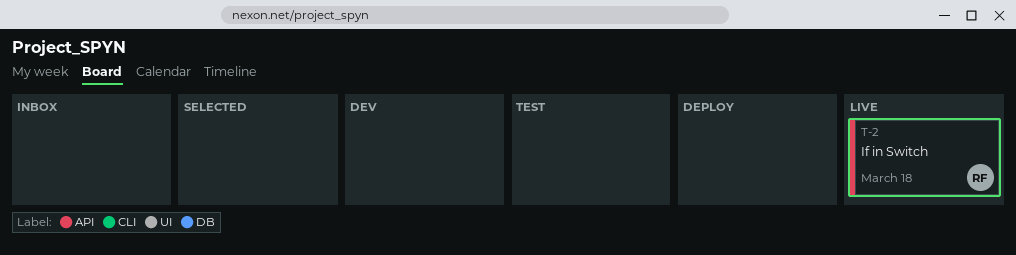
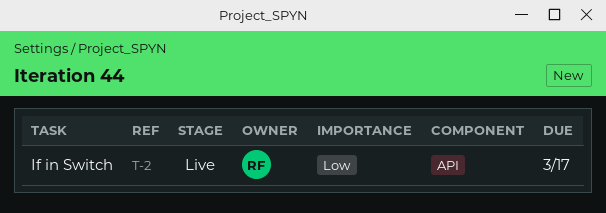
T-2, due: Mar 18 -> Mar 17

